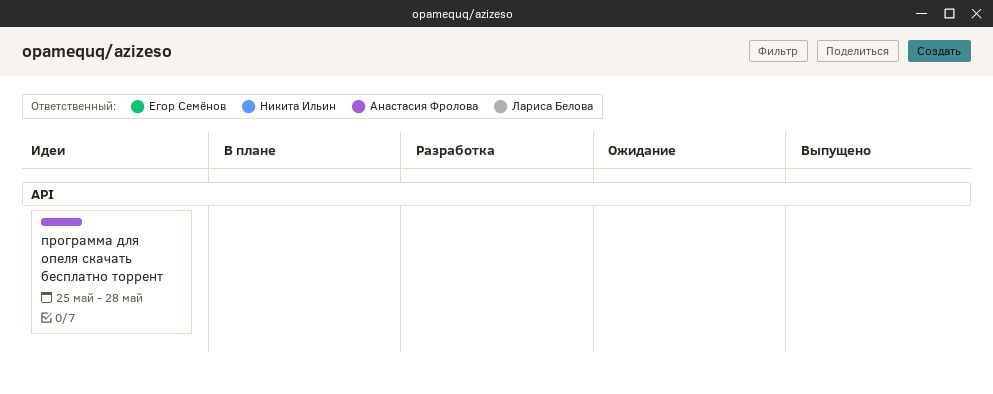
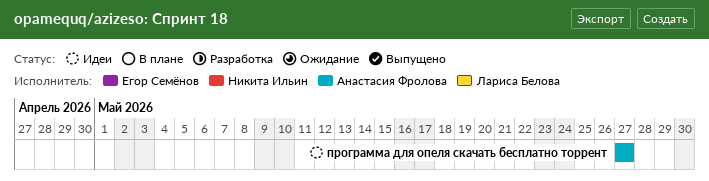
программа для опеля скачать бесплатно торрент, start: May 25 -> May 27
программа для опеля скачать бесплатно торрент, due: May 28 -> May 27

